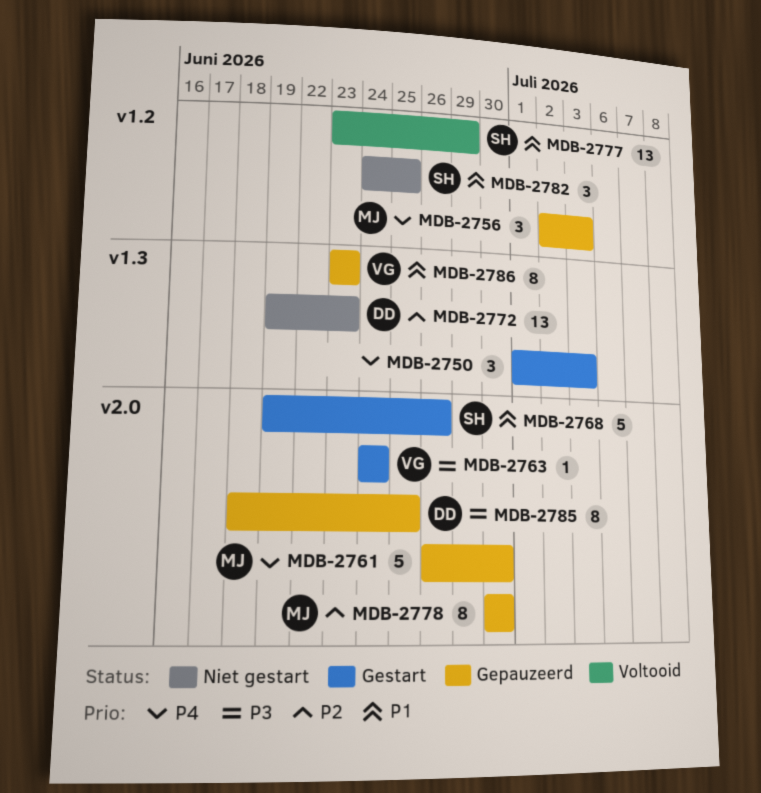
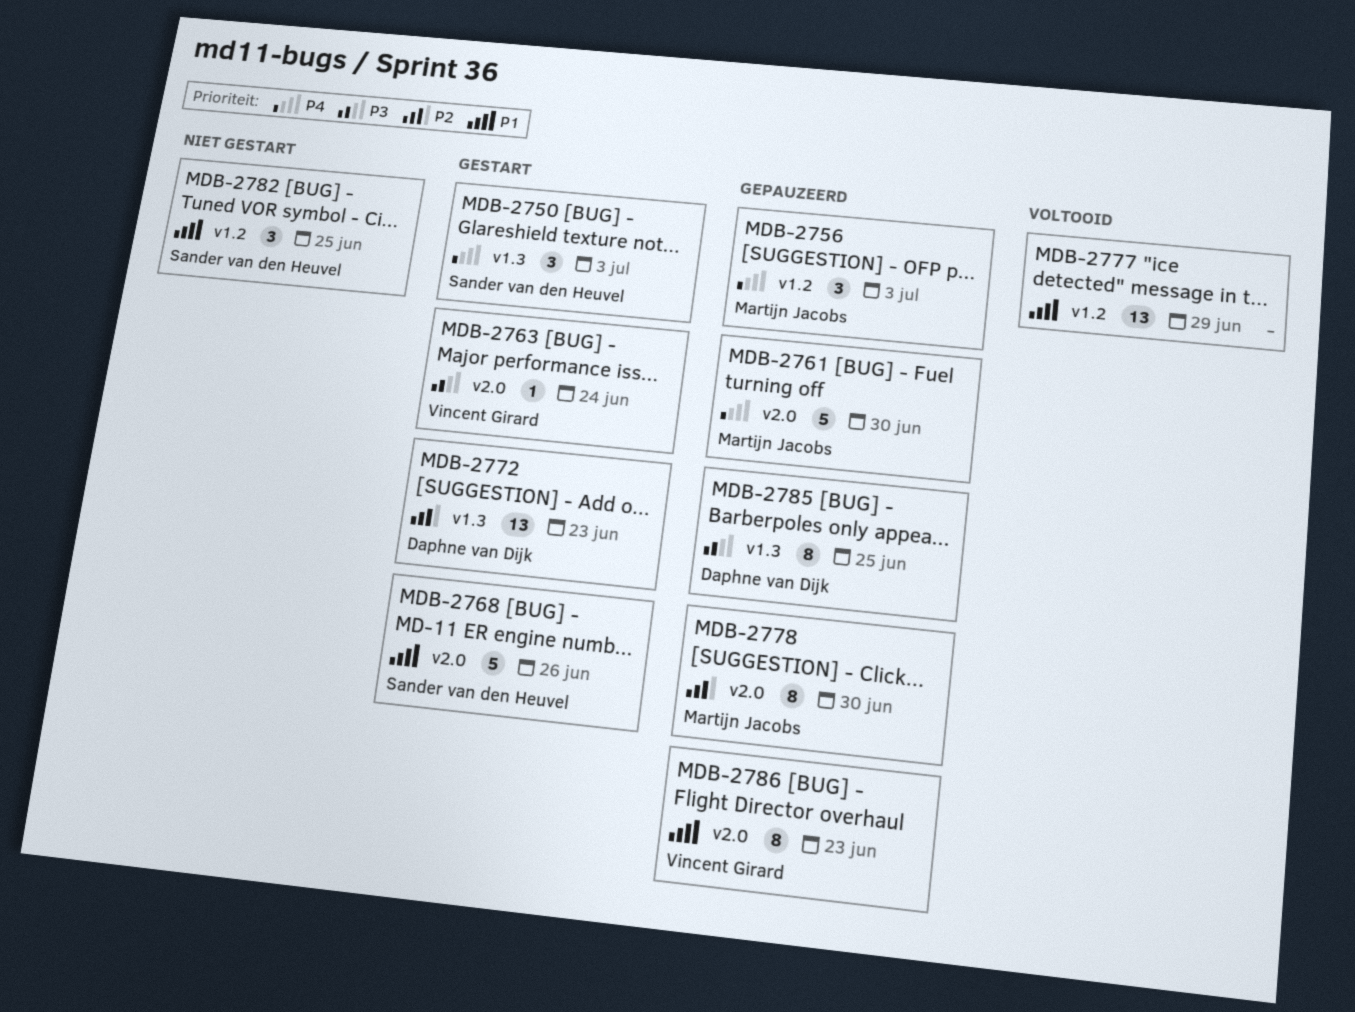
MDB-2750, owner: none -> Sander van den Heuvel
MDB-2772, status: Niet gestart -> Gestart
MDB-2777, owner: Sander van den Heuvel -> none
MDB-2785, label: v2.0 -> v1.3
MDB-2786, label: v1.3 -> v2.0

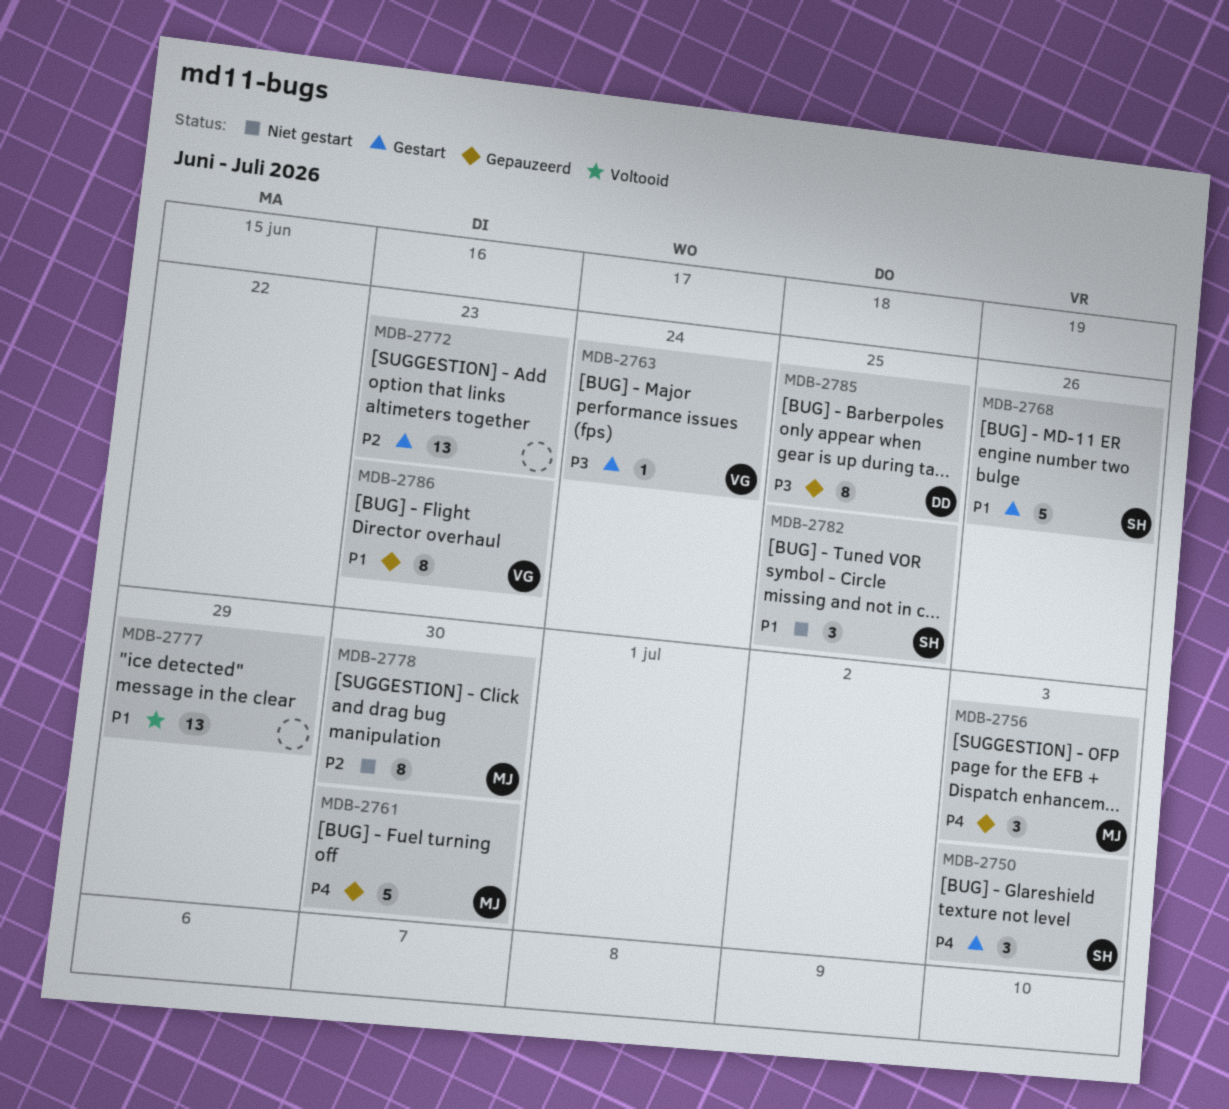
MDB-2772, owner: Daphne van Dijk -> none
MDB-2778, status: Gepauzeerd -> Niet gestart

